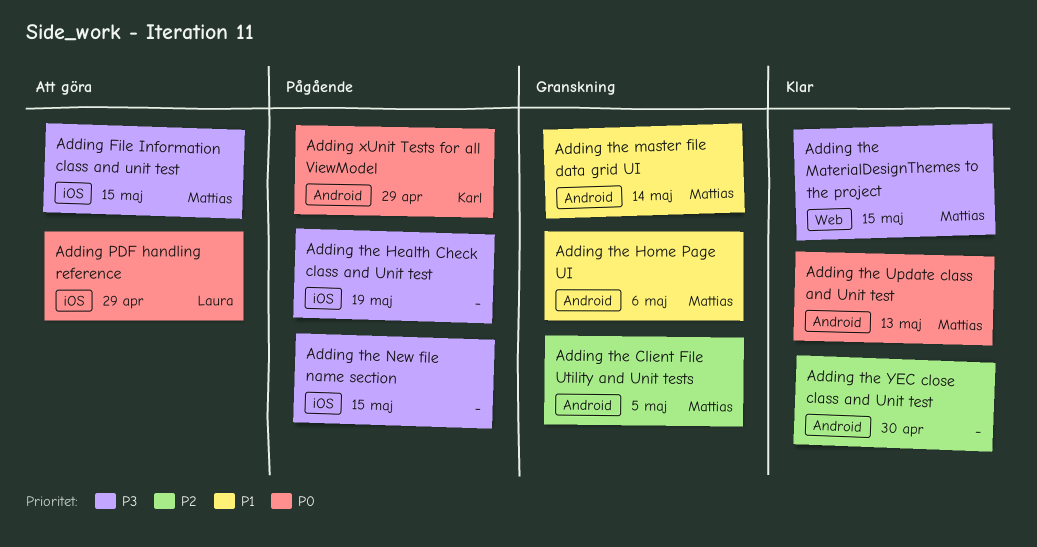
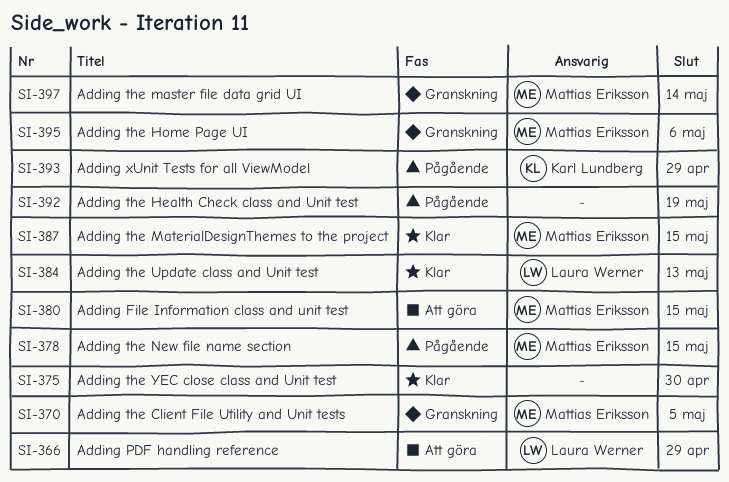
Adding the New file name section, owner: none -> Mattias Eriksson
Adding the Update class and Unit test, owner: Mattias Eriksson -> Laura Werner

